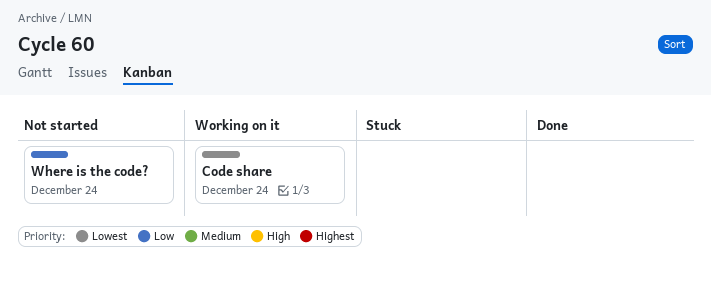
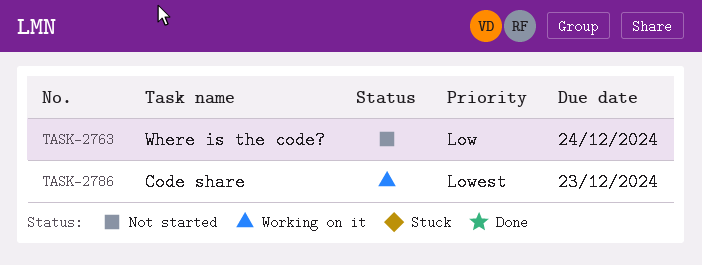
Code share, due: Dec 24 -> Dec 23

